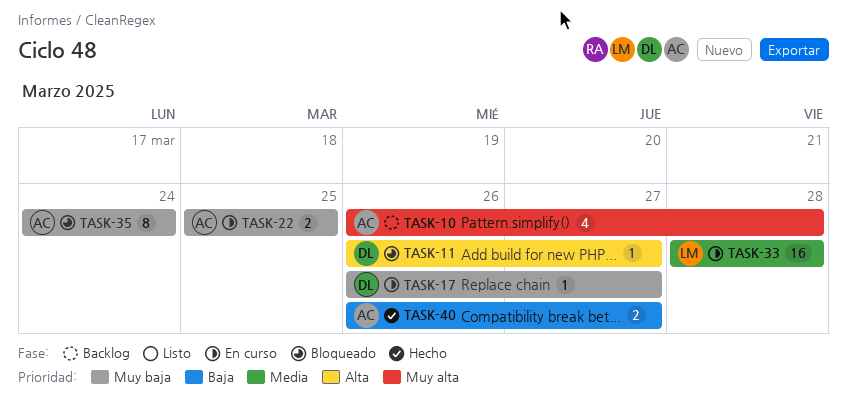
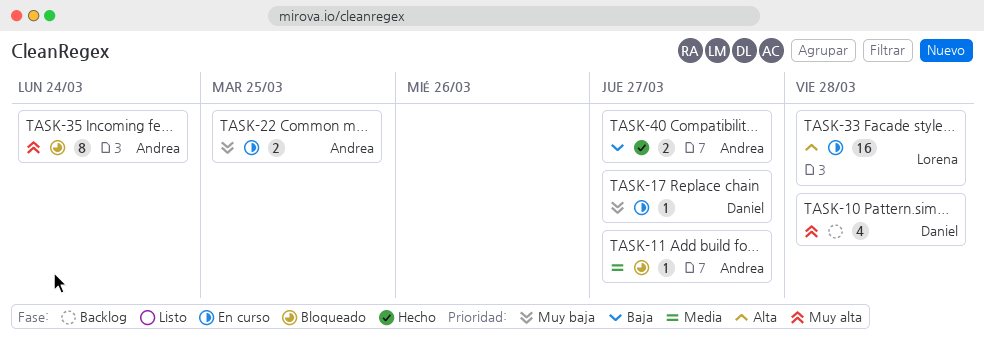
TASK-10, owner: Andrea -> Daniel
TASK-11, owner: Daniel -> Andrea
TASK-11, priority: Alta -> Media
TASK-33, priority: Media -> Alta
TASK-35, priority: Muy baja -> Muy alta

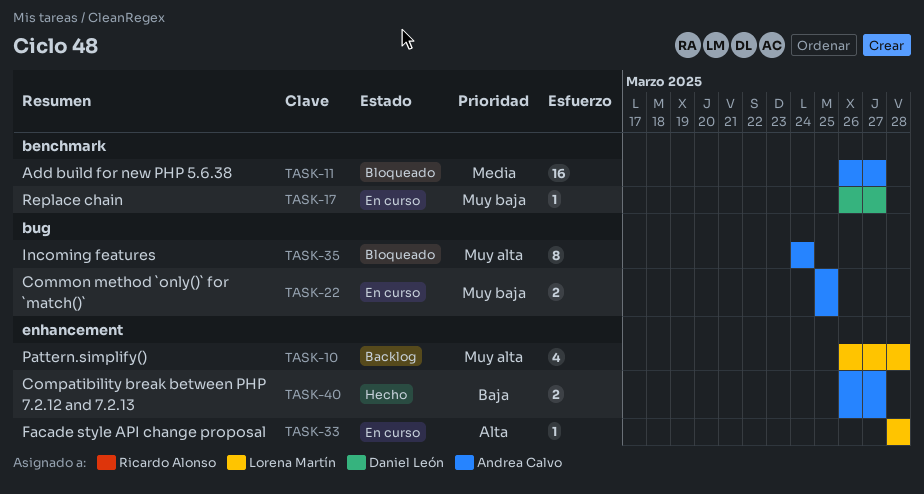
TASK-10, owner: Daniel León -> Lorena Martín
TASK-11, estimate: 1 -> 16
TASK-33, estimate: 16 -> 1

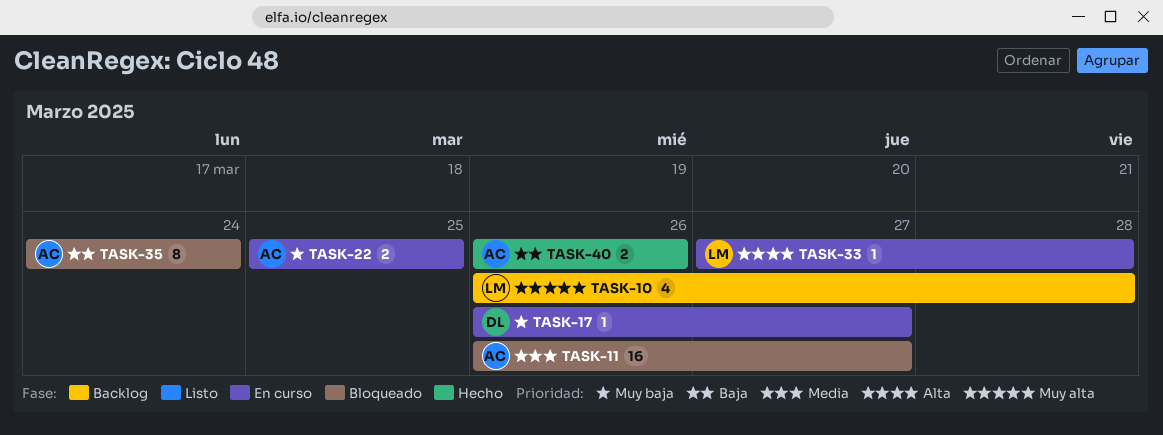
TASK-33, start: Mar 28 -> Mar 27
TASK-35, priority: Muy alta -> Baja
TASK-40, due: Mar 27 -> Mar 26

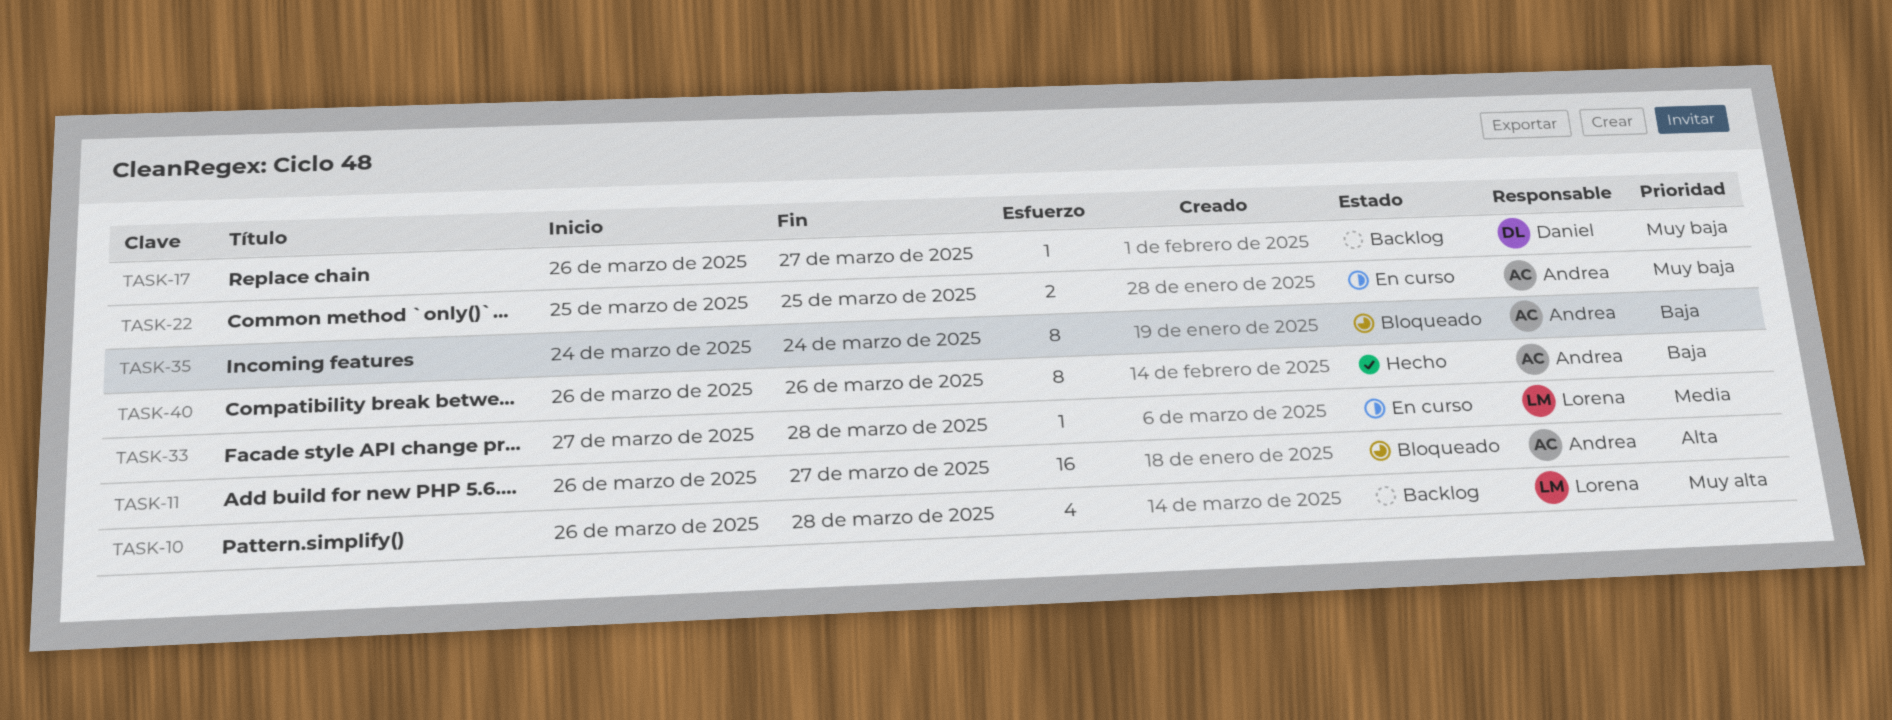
TASK-11, priority: Media -> Alta
TASK-17, status: En curso -> Backlog
TASK-33, priority: Alta -> Media
TASK-40, estimate: 2 -> 8

